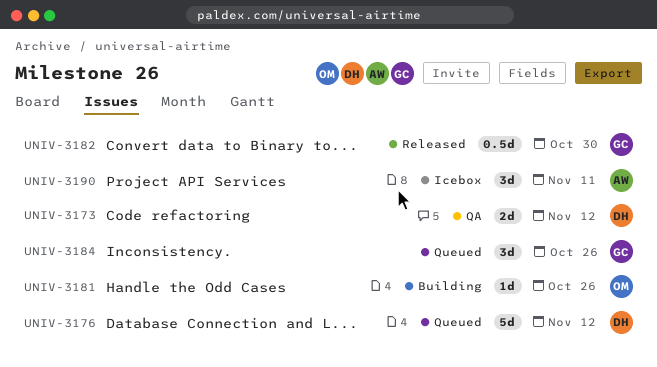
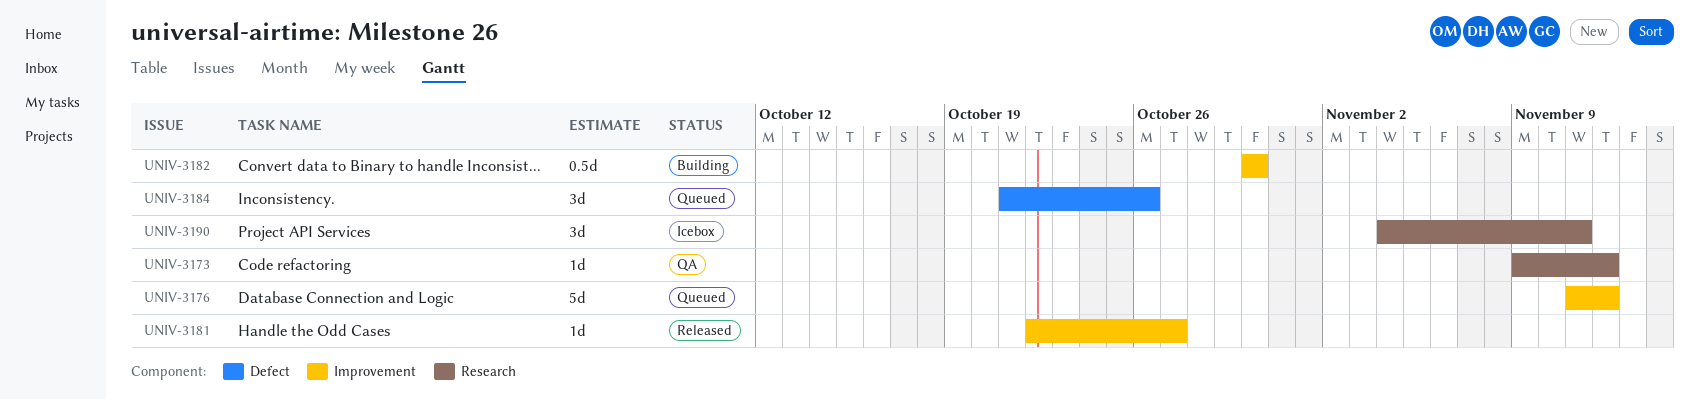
UNIV-3173, estimate: 2d -> 1d
UNIV-3181, status: Building -> Released
UNIV-3181, due: Oct 26 -> Oct 27
UNIV-3182, status: Released -> Building

